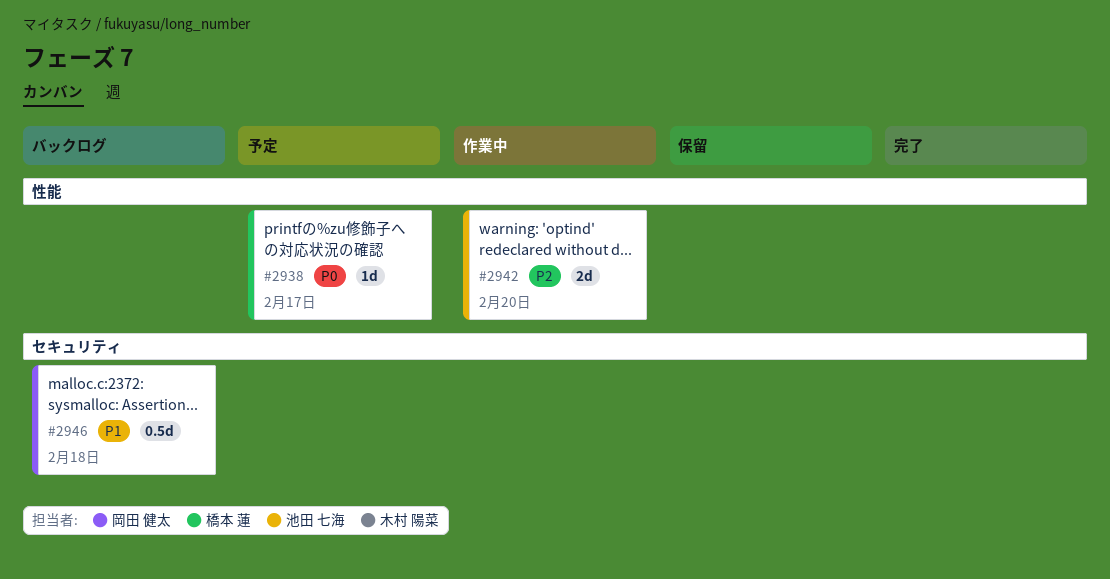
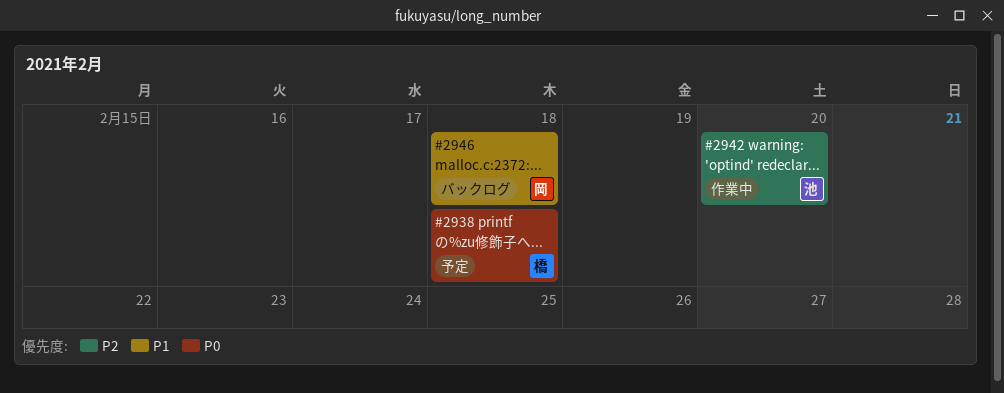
#2938, due: Feb 17 -> Feb 18

